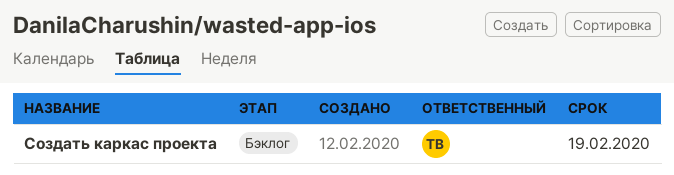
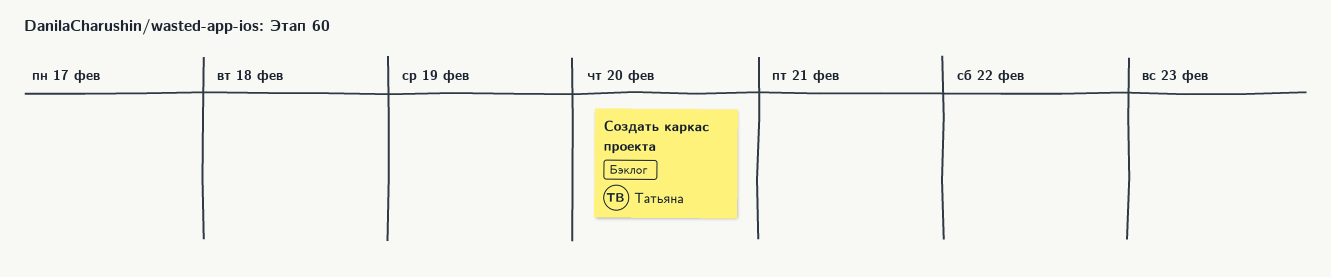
Создать каркас проекта, due: Feb 19 -> Feb 20

